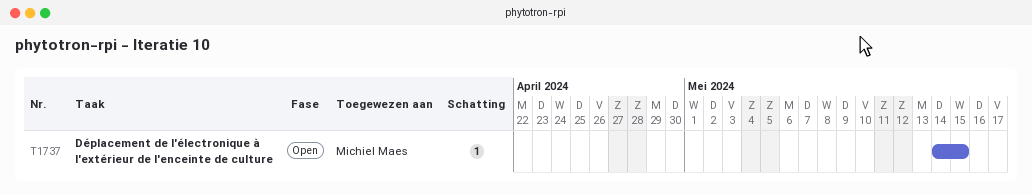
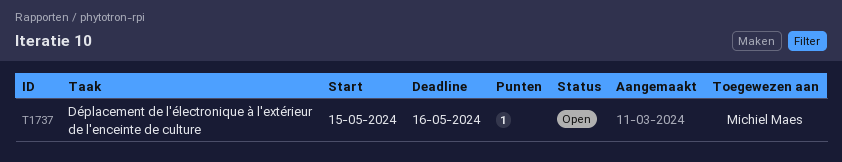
T1737, start: May 14 -> May 15
T1737, due: May 15 -> May 16

